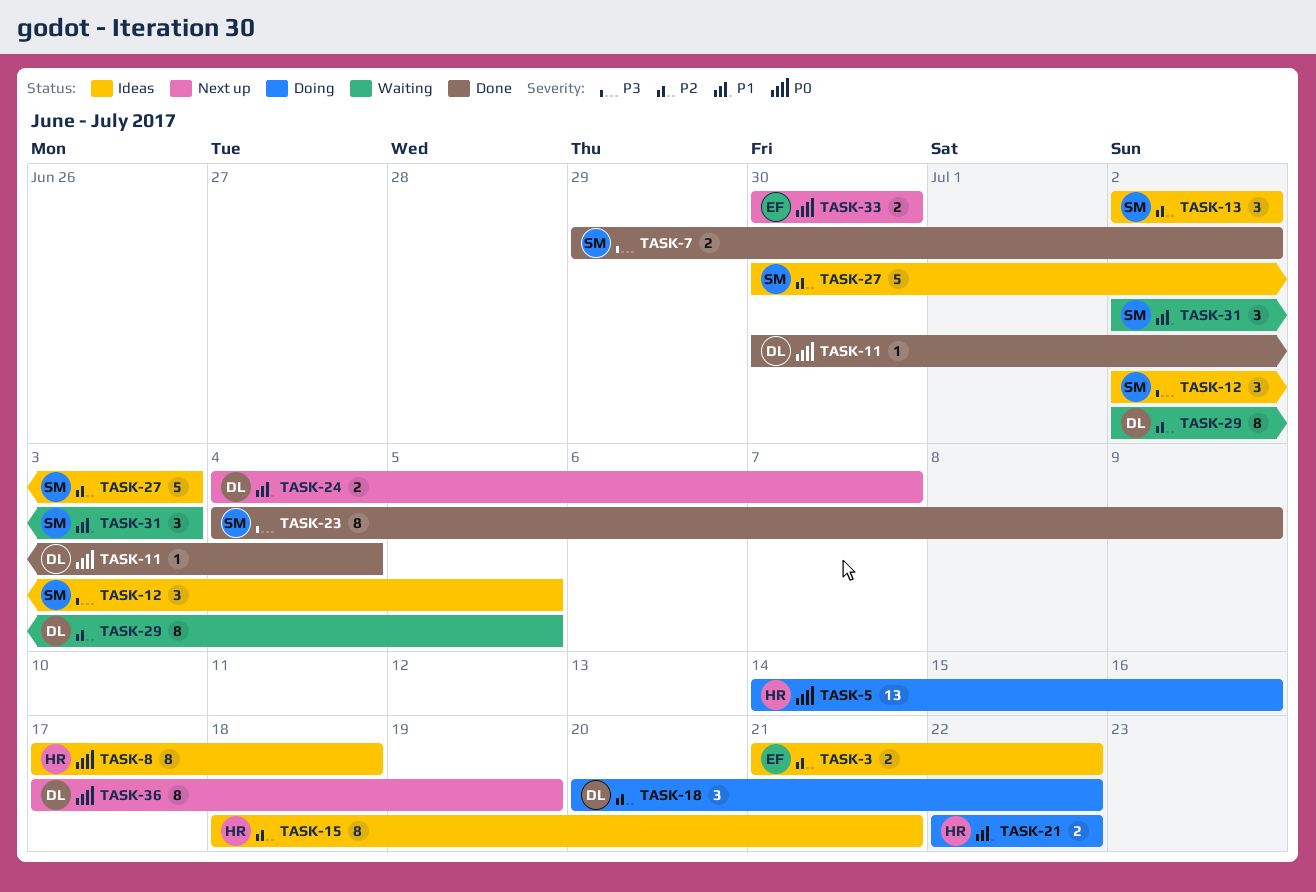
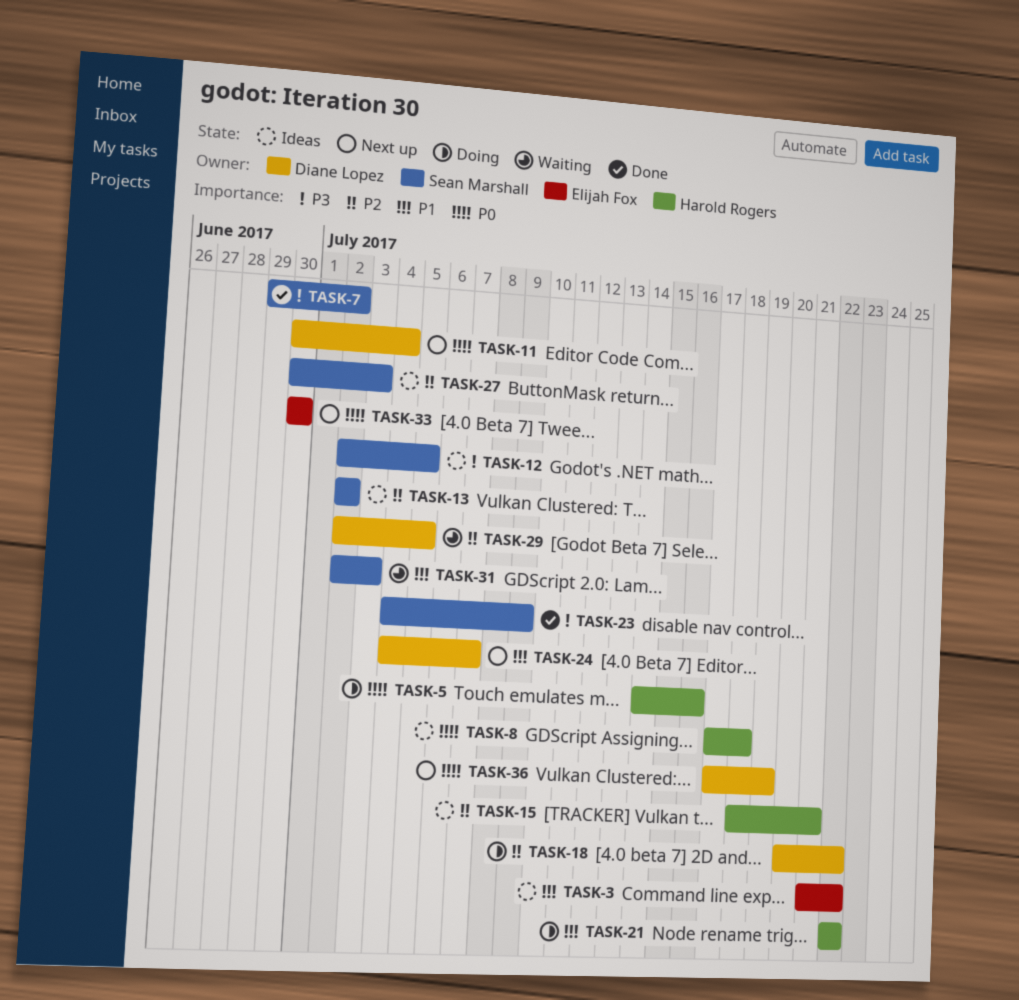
TASK-3, priority: P2 -> P1
TASK-11, status: Done -> Next up

